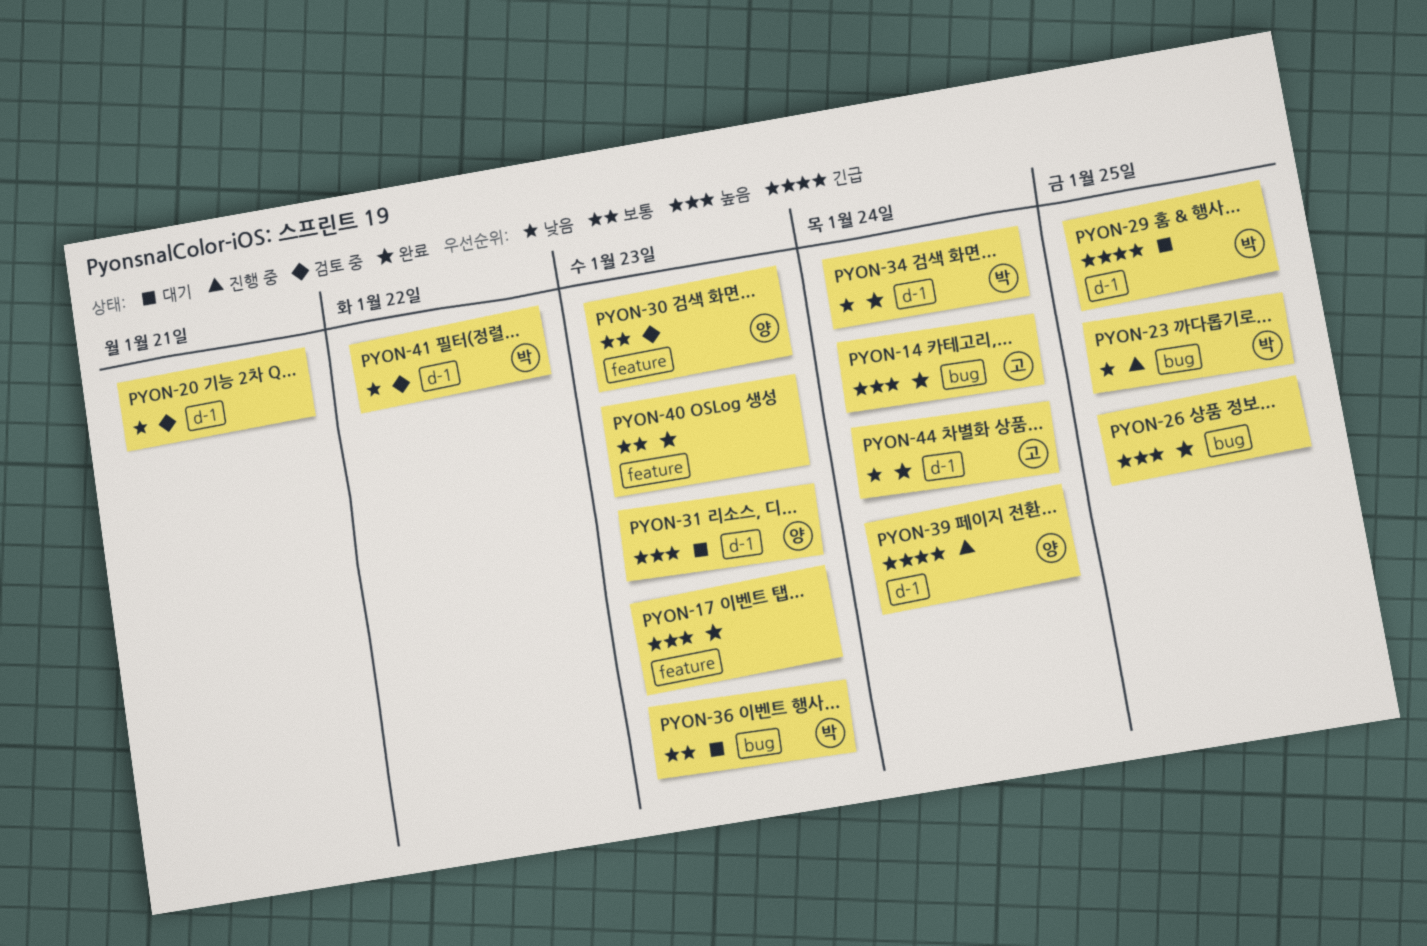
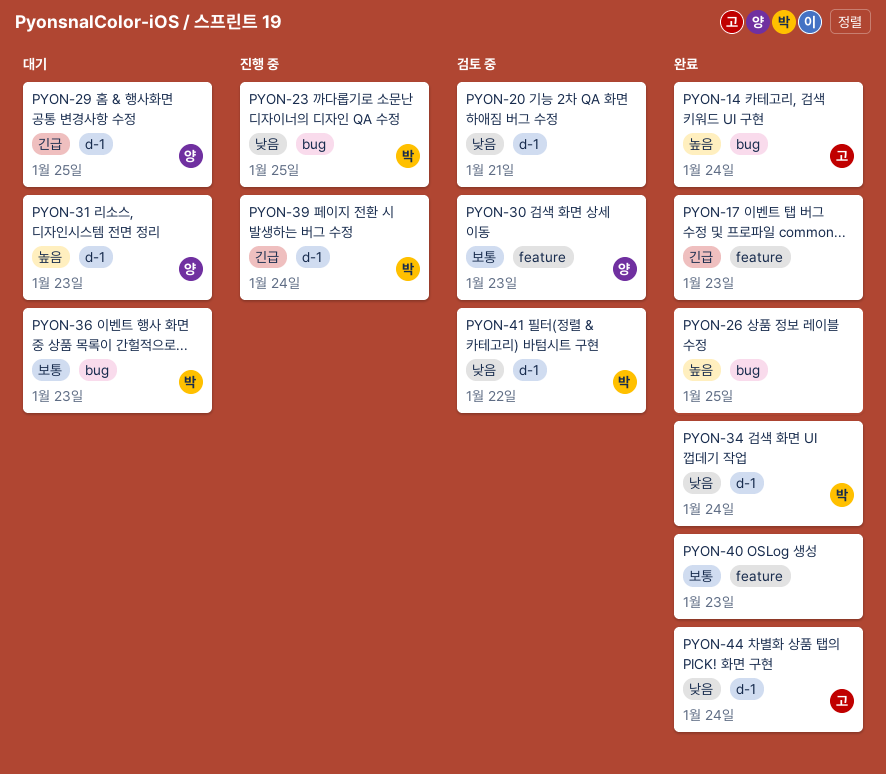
PYON-17, priority: 높음 -> 긴급
PYON-29, owner: 박 -> 양
PYON-39, owner: 양 -> 박

